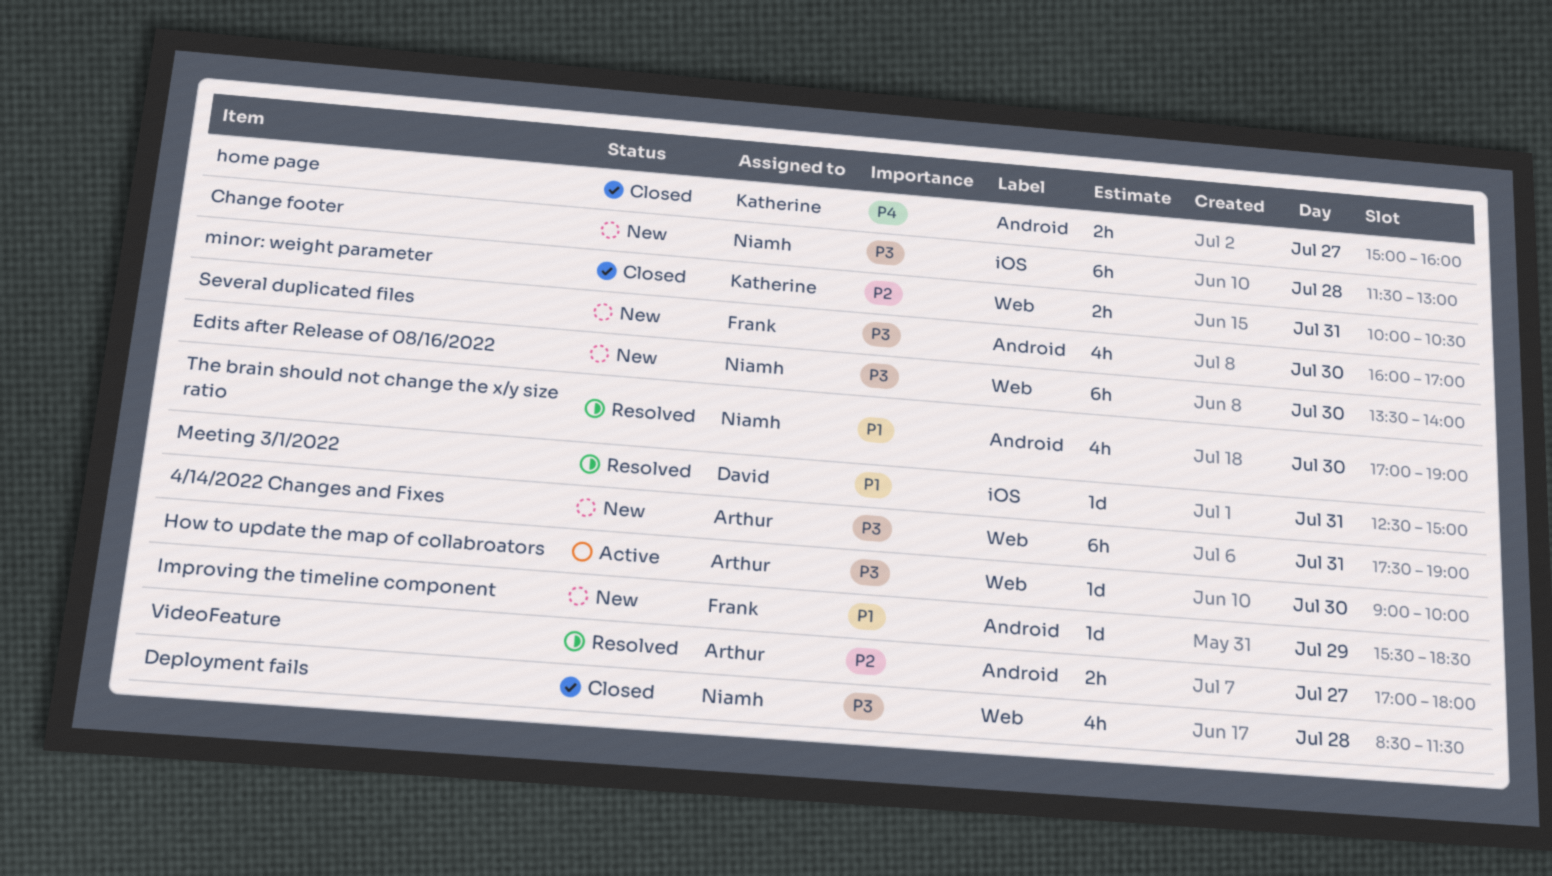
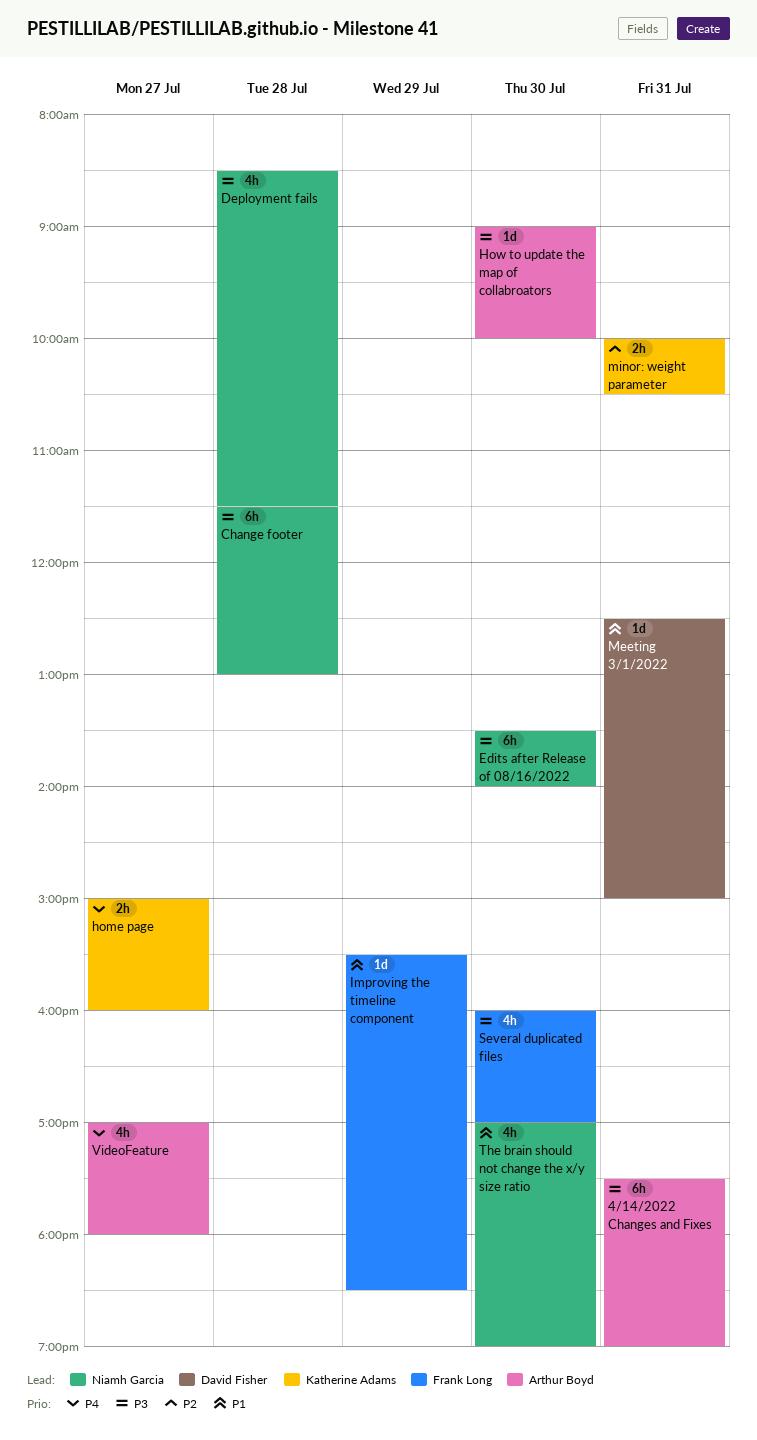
VideoFeature, priority: P2 -> P4
VideoFeature, estimate: 2h -> 4h

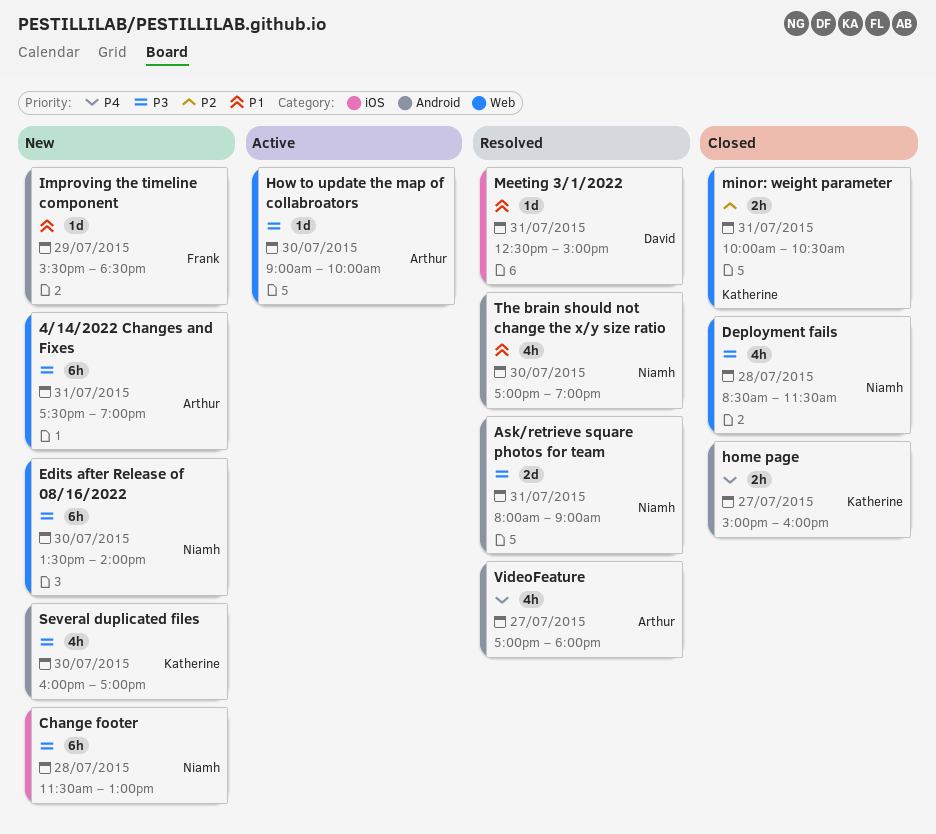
Ask/retrieve square photos for team: none -> present
Several duplicated files, owner: Frank Long -> Katherine Adams

